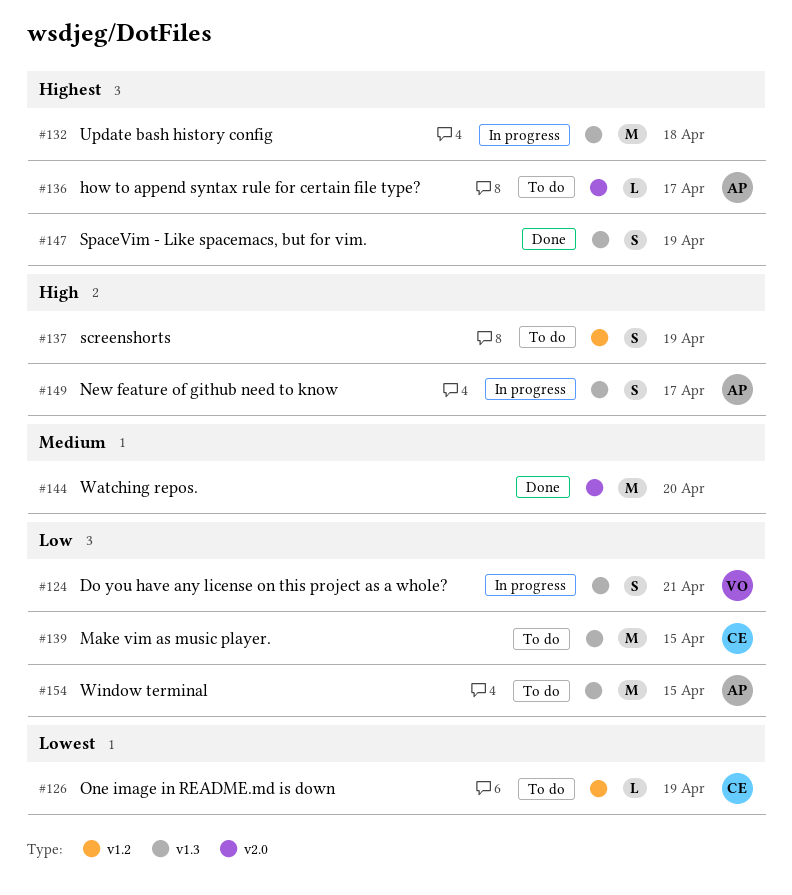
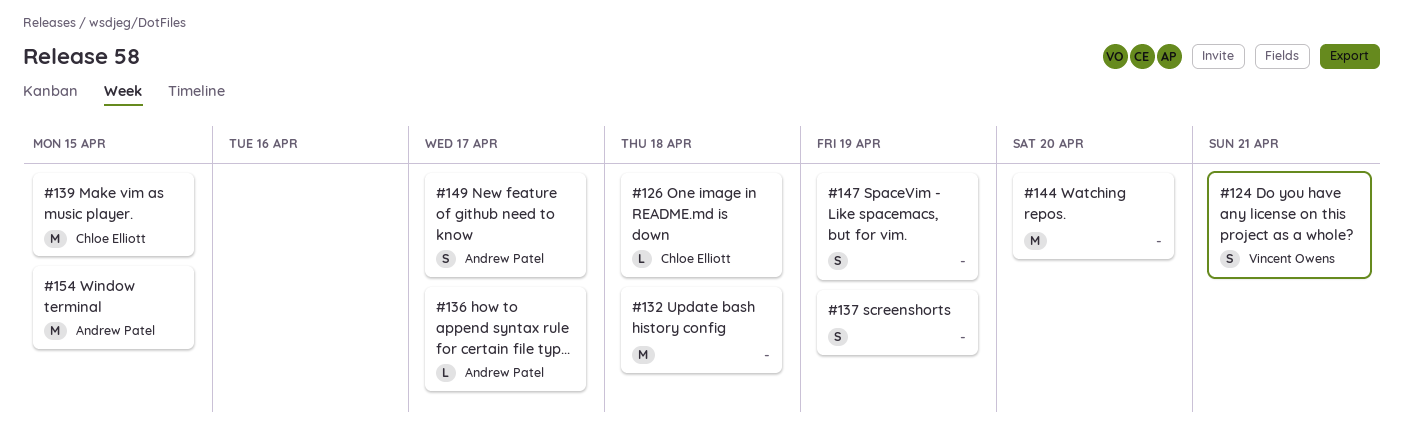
#126, due: Apr 19 -> Apr 18

